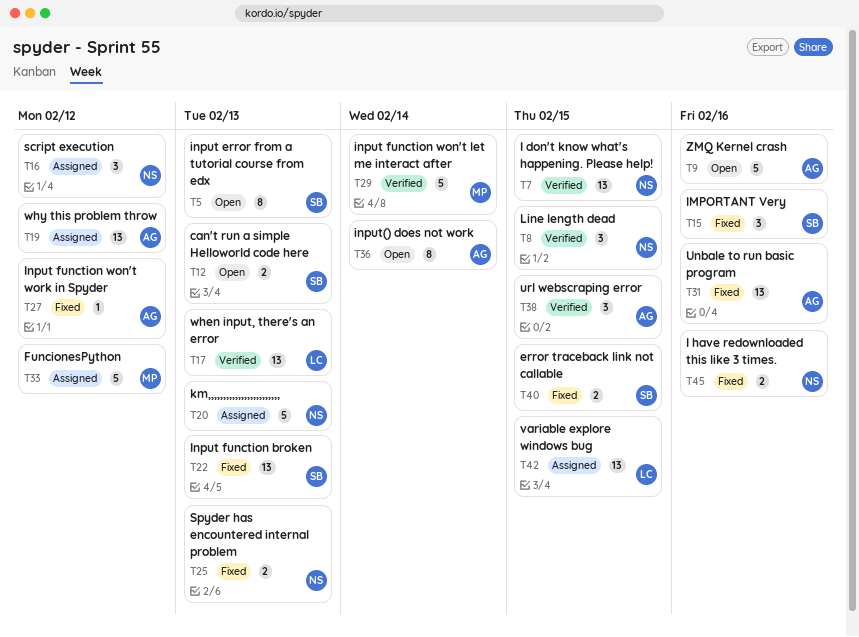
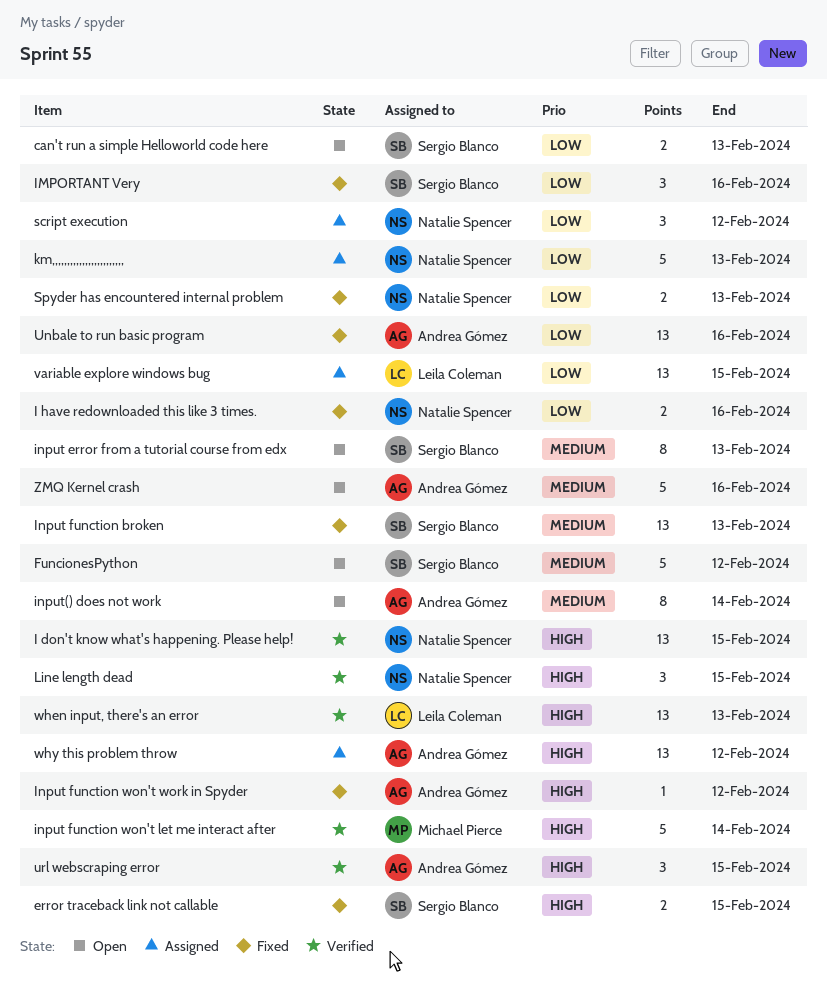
FuncionesPython, status: Assigned -> Open
FuncionesPython, owner: Michael Pierce -> Sergio Blanco

